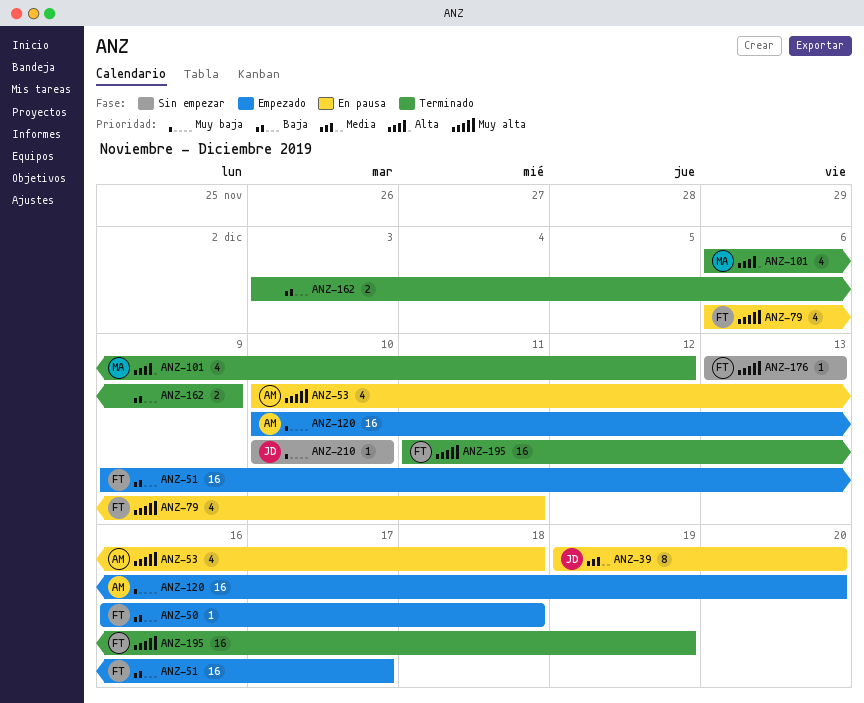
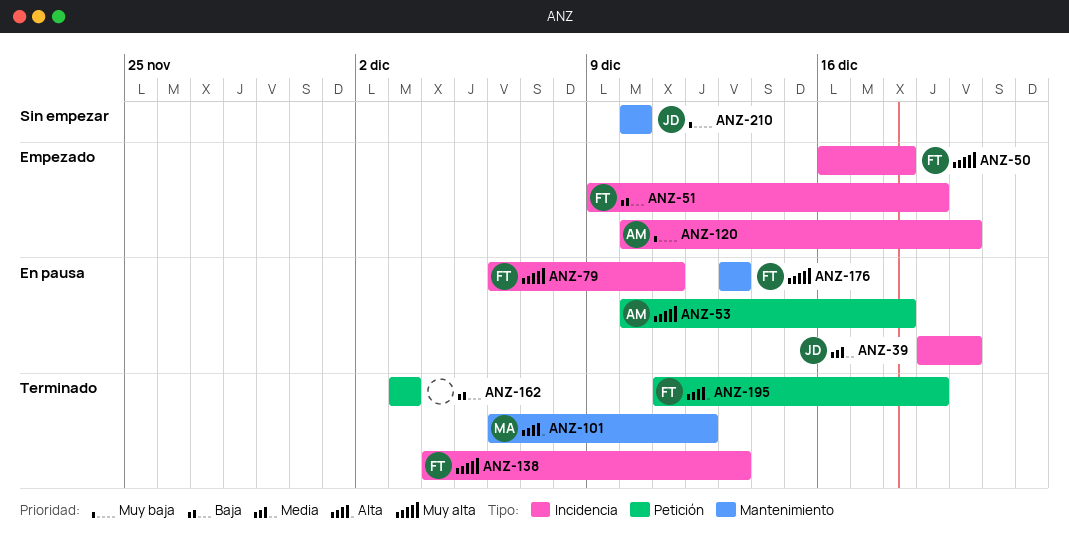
ANZ-50, priority: Baja -> Muy alta
ANZ-51, due: Dec 17 -> Dec 19
ANZ-138: none -> present
ANZ-162, due: Dec 9 -> Dec 3
ANZ-176, status: Sin empezar -> En pausa
ANZ-195, priority: Muy alta -> Alta

